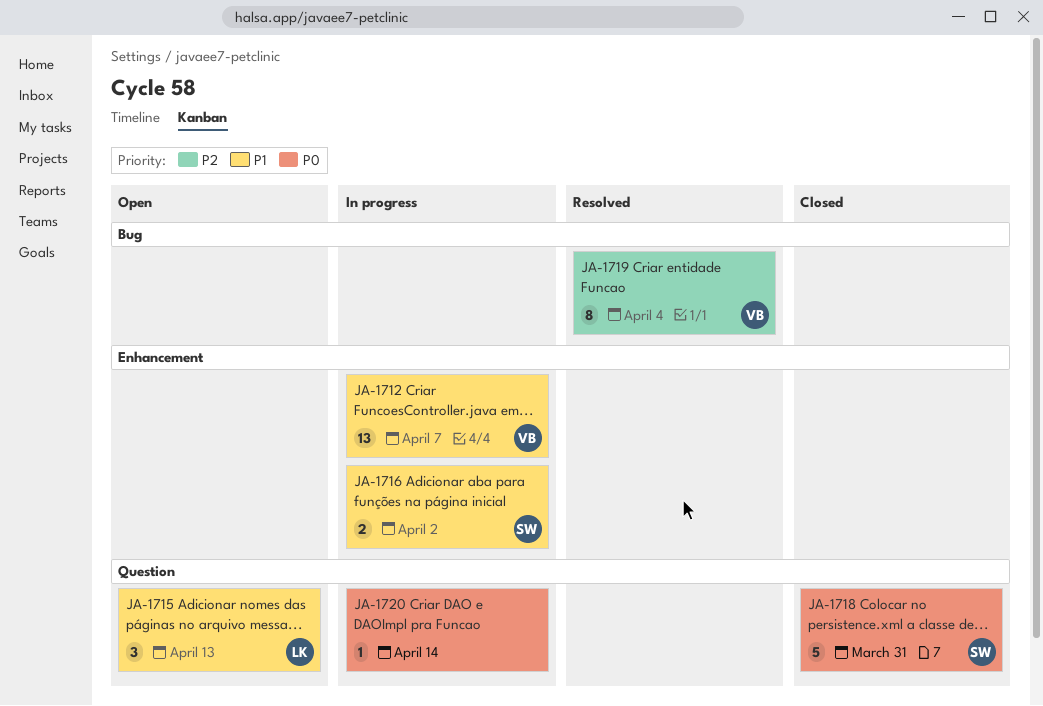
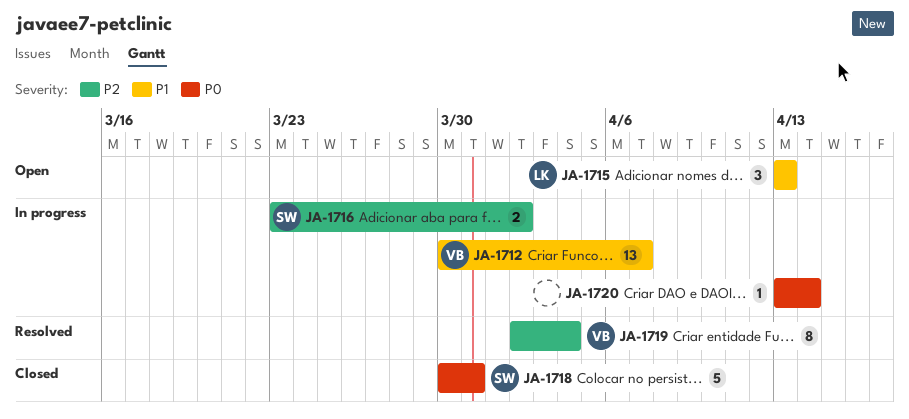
JA-1716, priority: P1 -> P2

